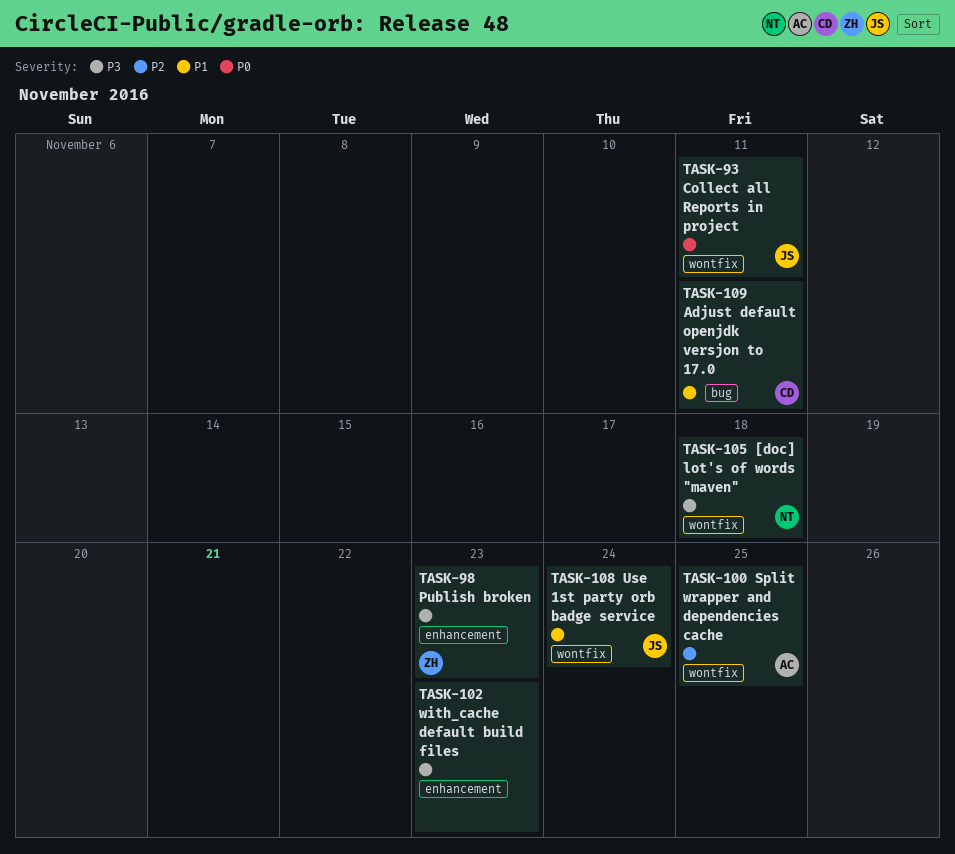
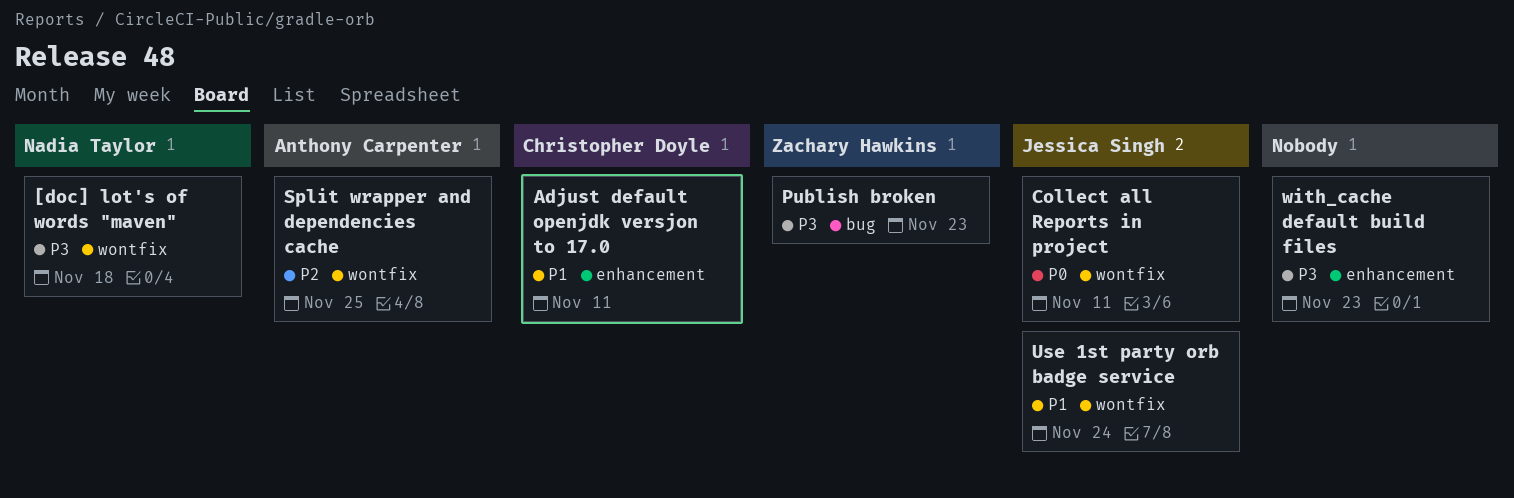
Adjust default openjdk versjon to 17.0, label: bug -> enhancement
Publish broken, label: enhancement -> bug

